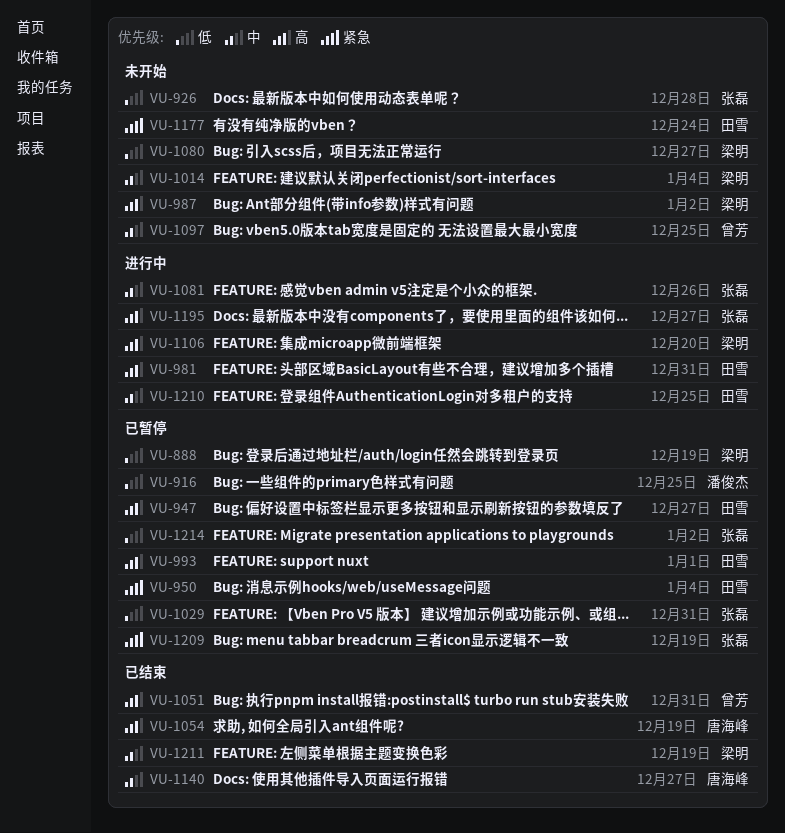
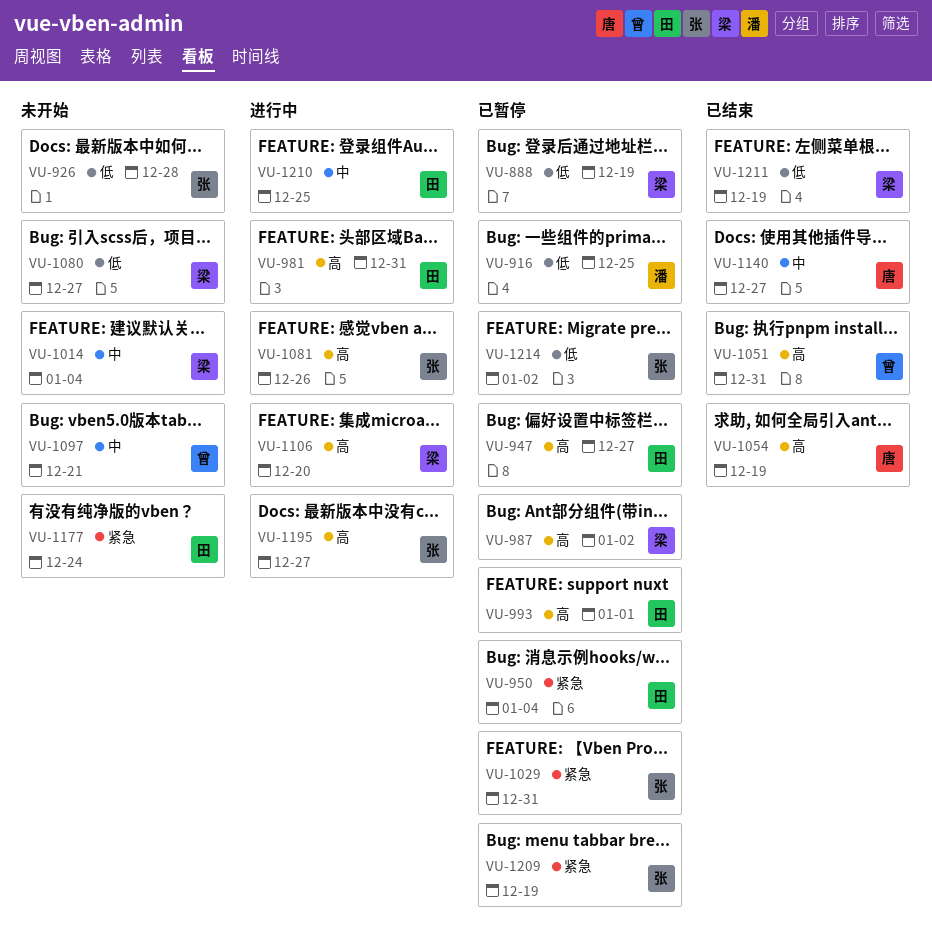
VU-987, status: 未开始 -> 已暂停
VU-1029, priority: 低 -> 紧急
VU-1081, priority: 中 -> 高
VU-1097, due: Dec 25 -> Dec 21
VU-1211, priority: 中 -> 低

